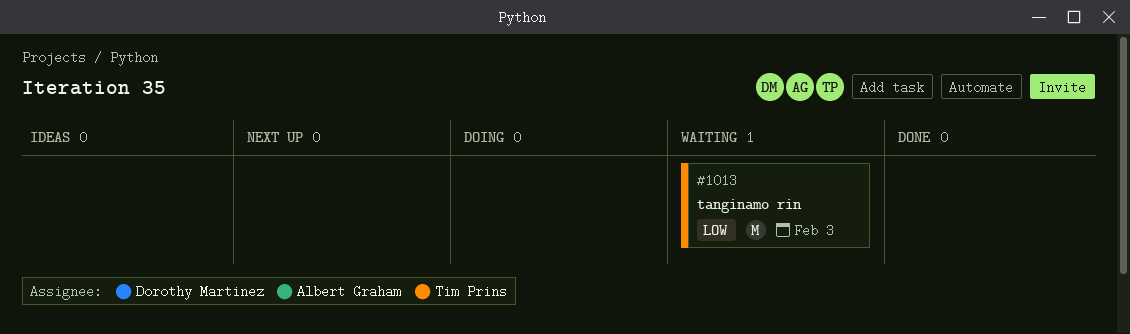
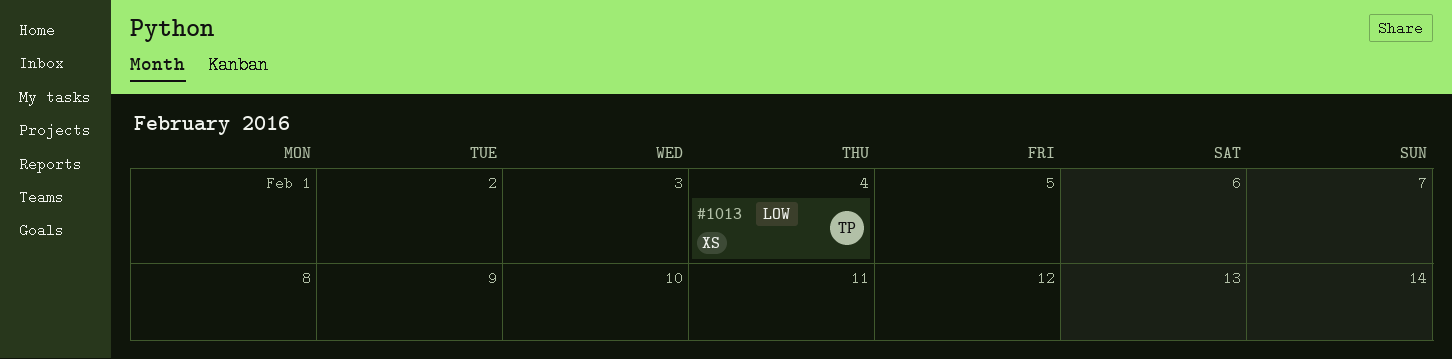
#1013, estimate: M -> XS
#1013, due: Feb 3 -> Feb 4

